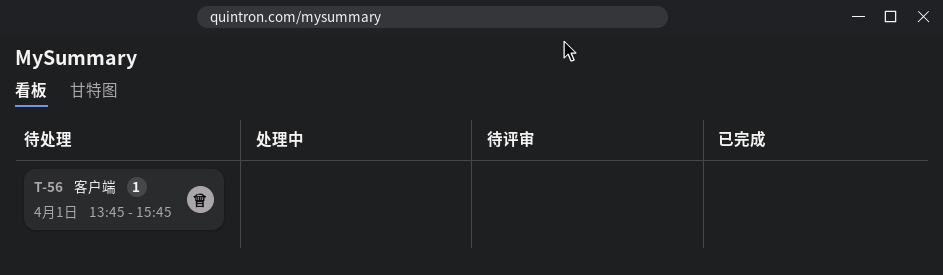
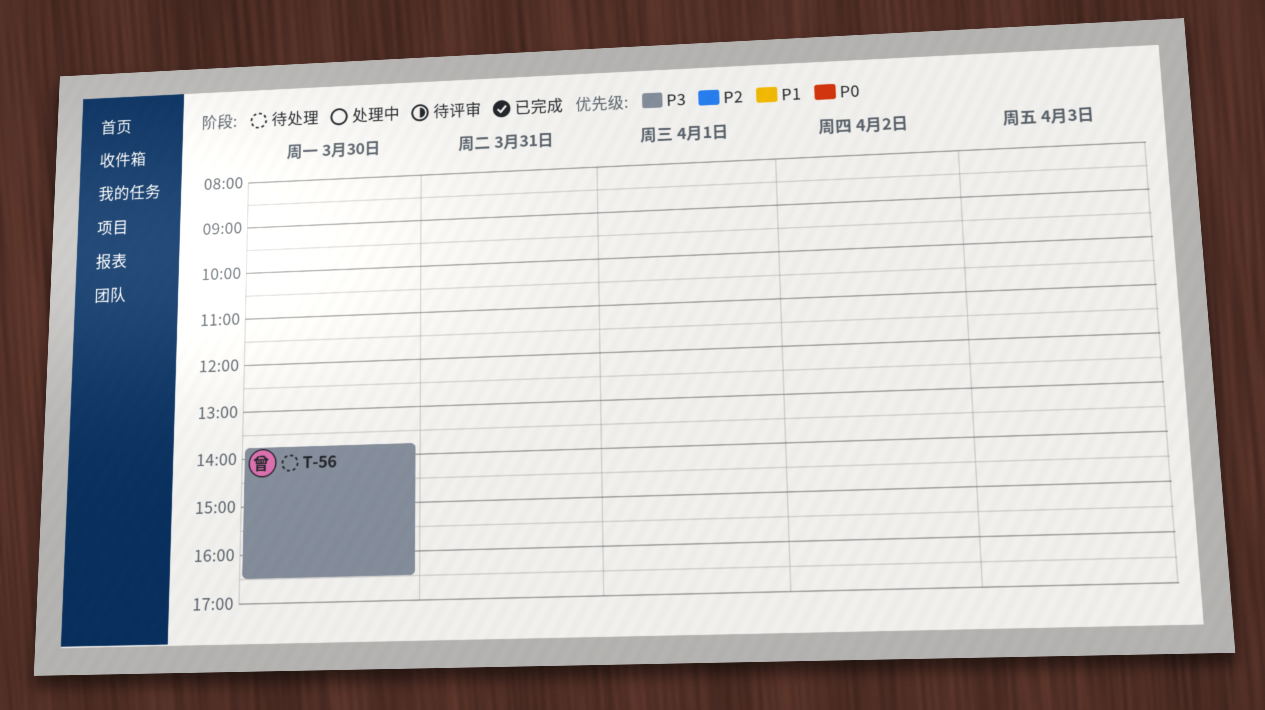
T-56, day: Apr 1 -> Mar 30
T-56, ends: 15:45 -> 16:30

